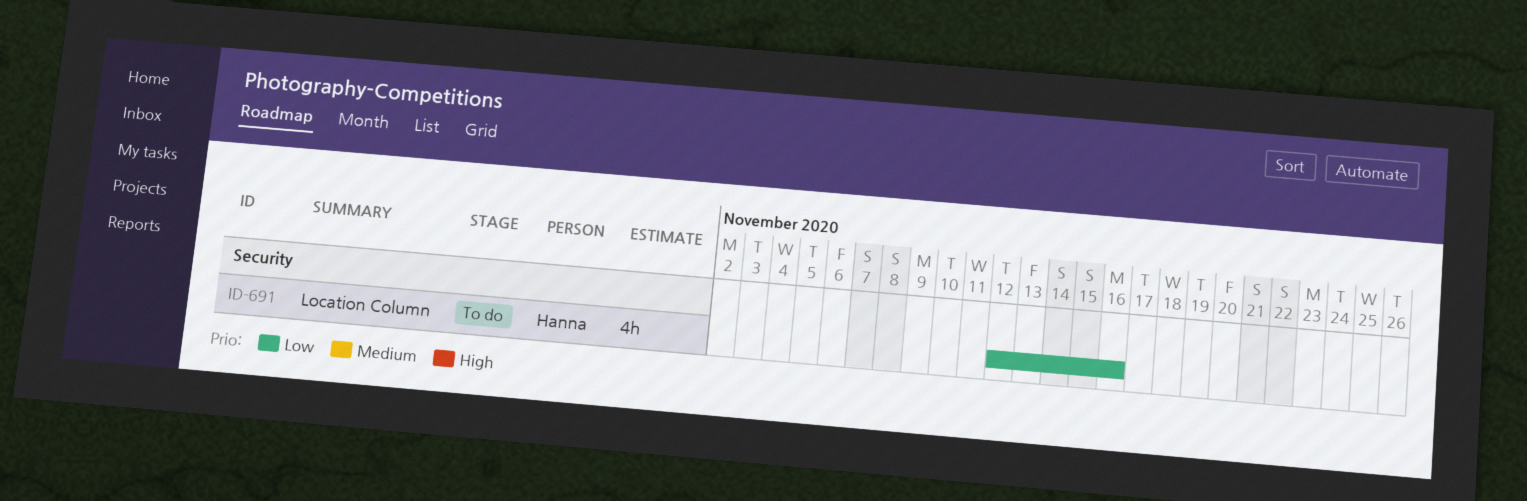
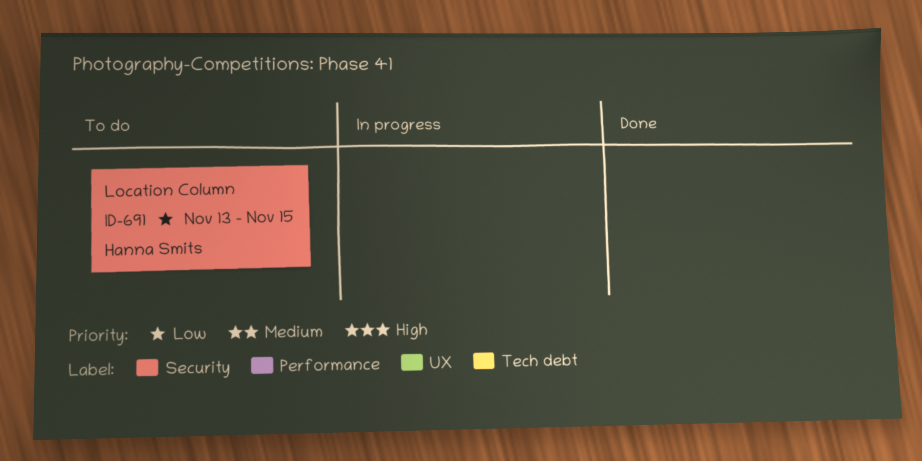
ID-691, start: Nov 12 -> Nov 13
ID-691, due: Nov 16 -> Nov 15

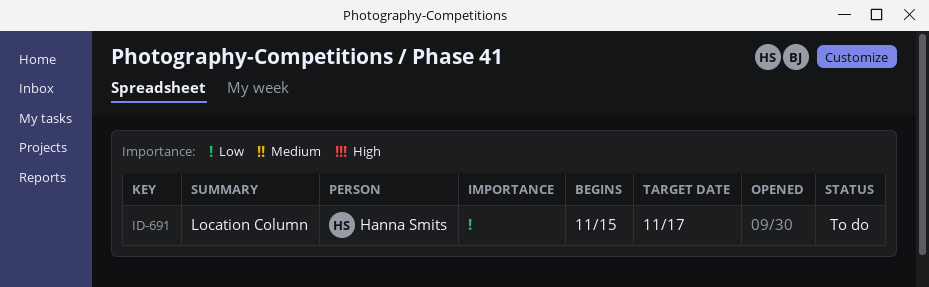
ID-691, start: Nov 13 -> Nov 15
ID-691, due: Nov 15 -> Nov 17

